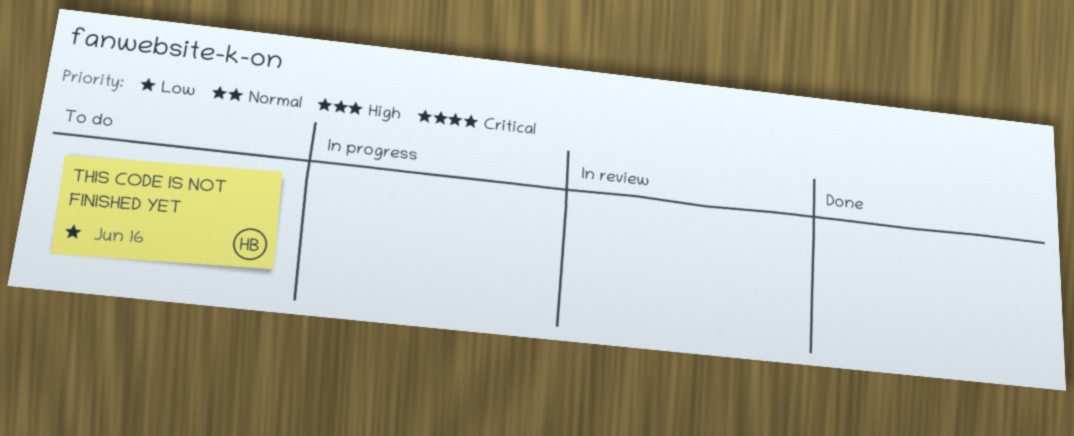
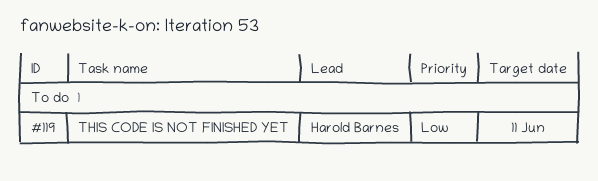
THIS CODE IS NOT FINISHED YET, due: Jun 16 -> Jun 11

